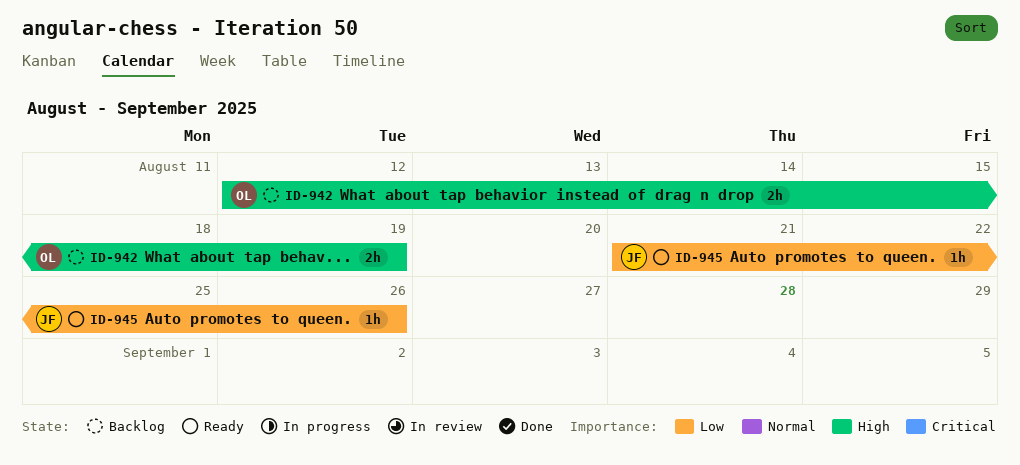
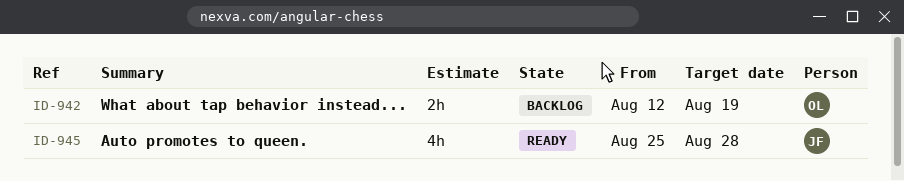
ID-945, estimate: 1h -> 4h
ID-945, start: Aug 21 -> Aug 25
ID-945, due: Aug 26 -> Aug 28

